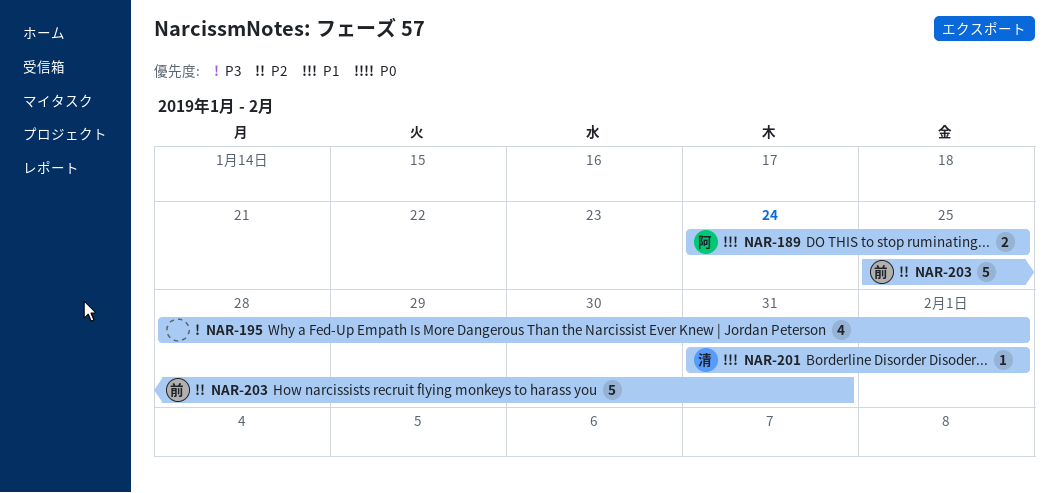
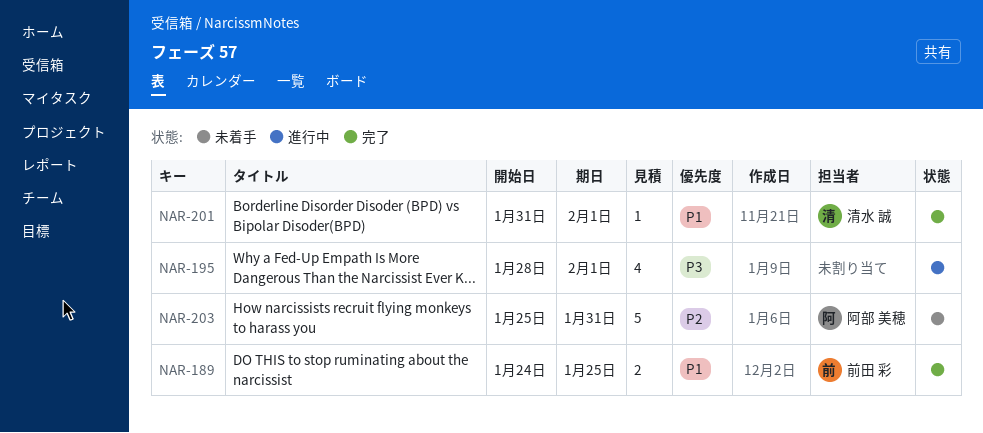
NAR-189, owner: 阿部 美穂 -> 前田 彩
NAR-203, owner: 前田 彩 -> 阿部 美穂

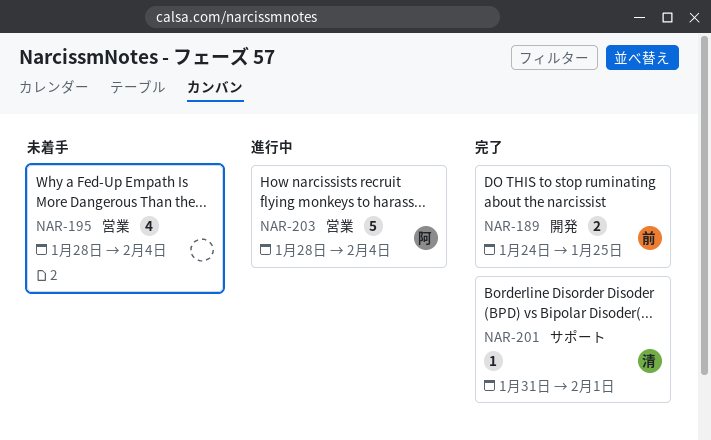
NAR-195, status: 進行中 -> 未着手
NAR-195, due: Feb 1 -> Feb 4
NAR-203, status: 未着手 -> 進行中
NAR-203, start: Jan 25 -> Jan 28
NAR-203, due: Jan 31 -> Feb 4

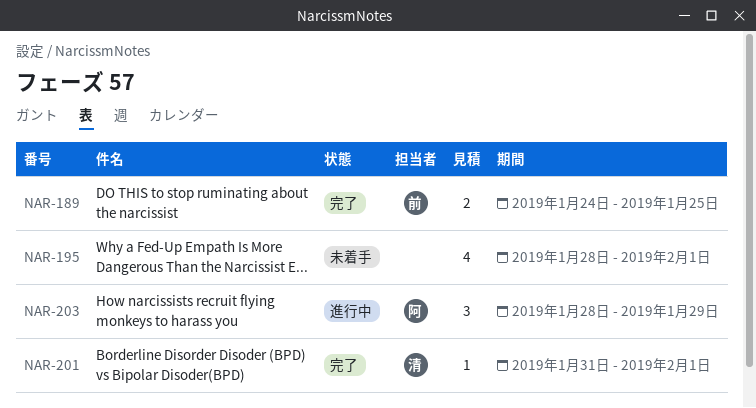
NAR-195, due: Feb 4 -> Feb 1
NAR-203, estimate: 5 -> 3
NAR-203, due: Feb 4 -> Jan 29

